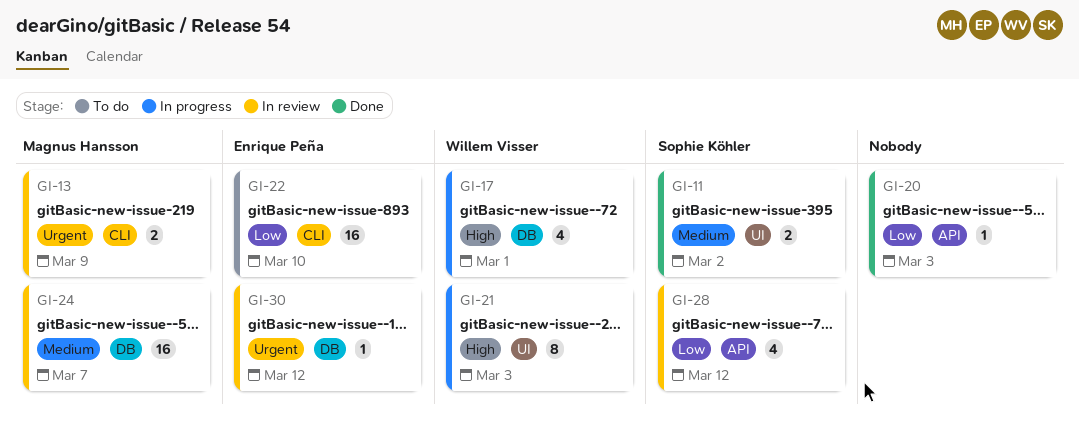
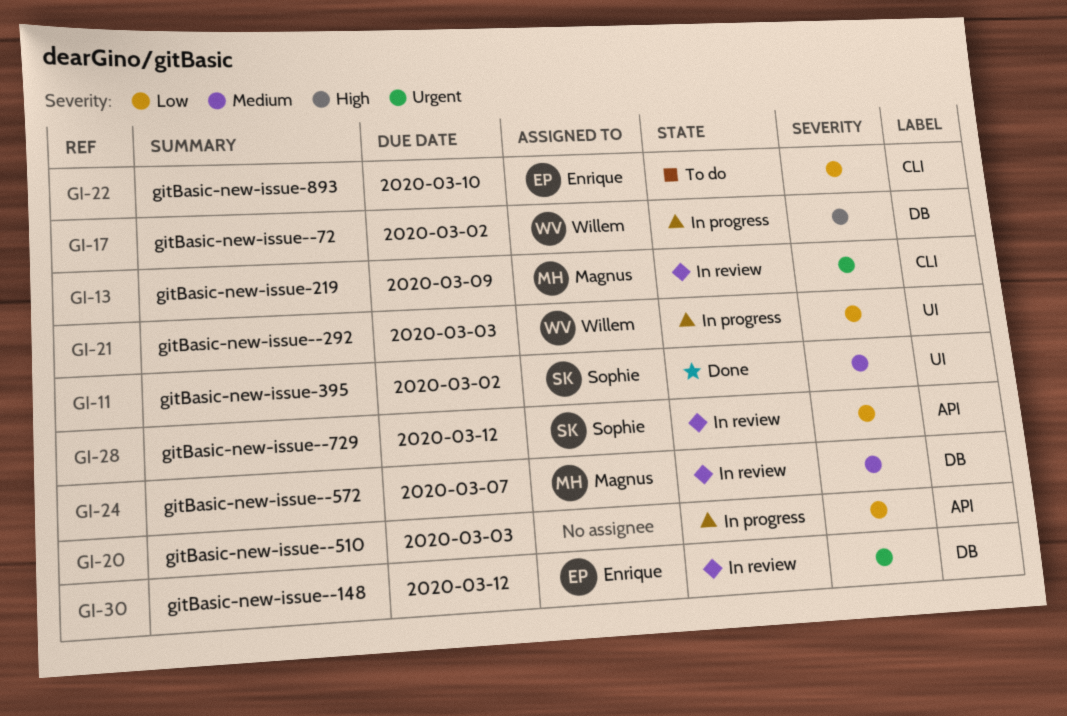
GI-17, due: Mar 1 -> Mar 2
GI-20, status: Done -> In progress
GI-21, priority: High -> Low

